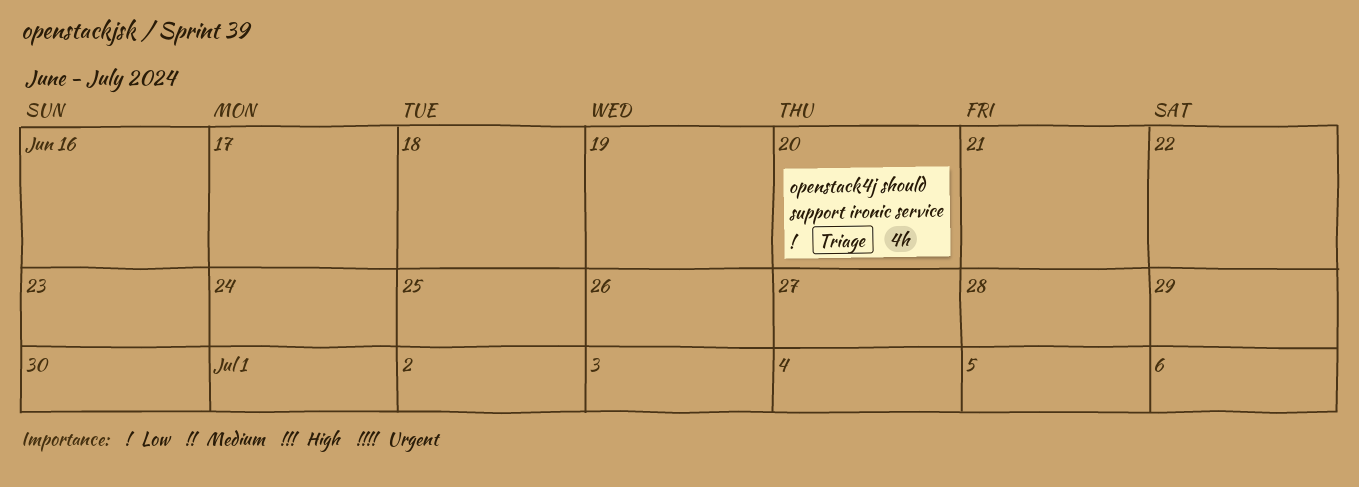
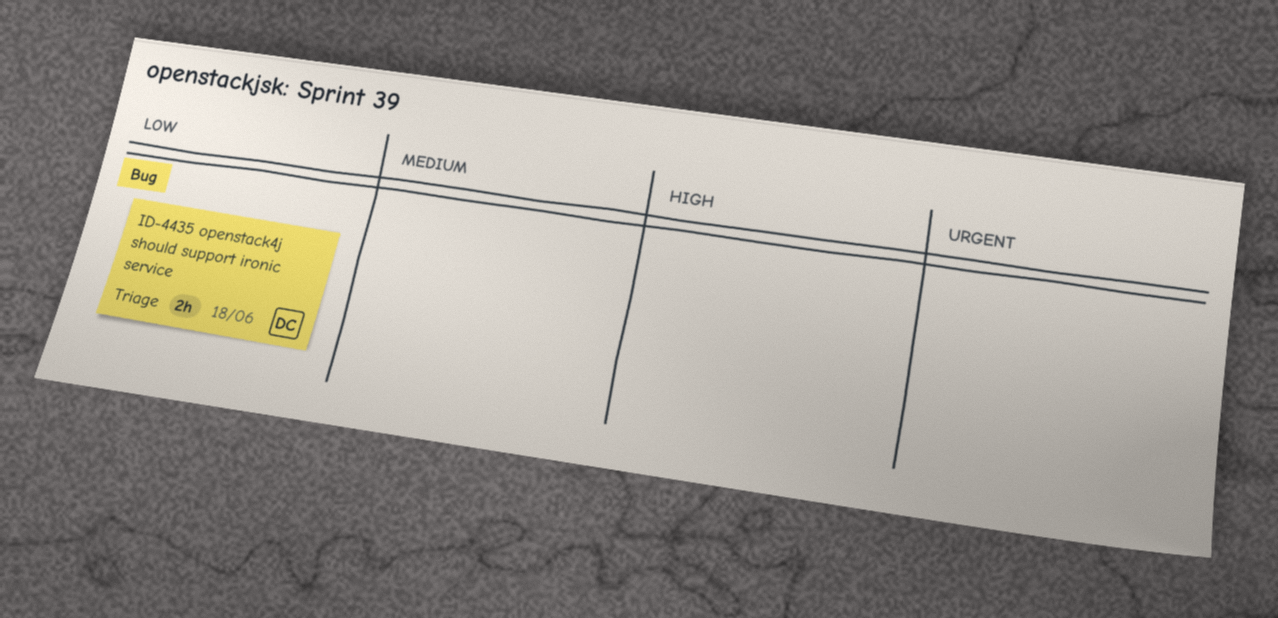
openstack4j should support ironic service, estimate: 4h -> 2h
openstack4j should support ironic service, due: Jun 20 -> Jun 18

